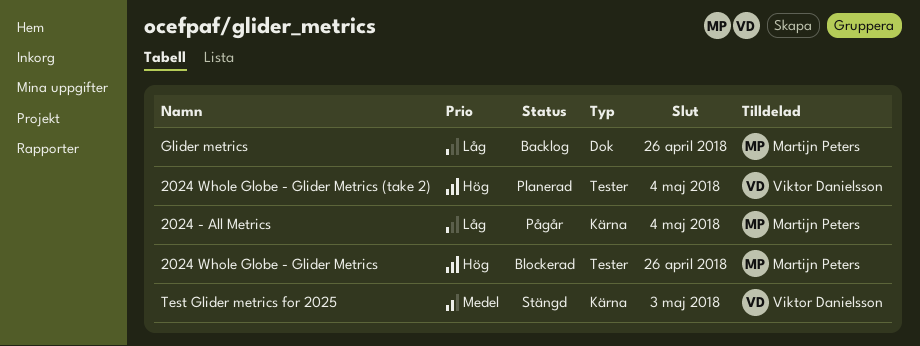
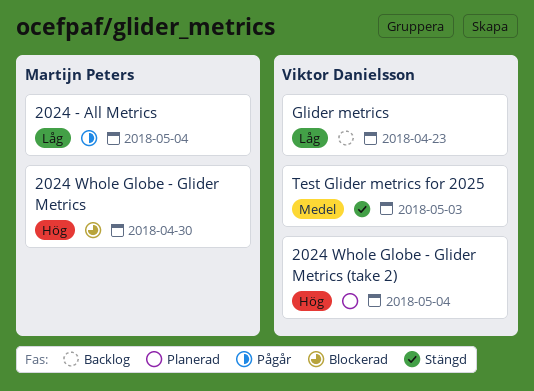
2024 Whole Globe - Glider Metrics, due: Apr 26 -> Apr 30
Glider metrics, owner: Martijn Peters -> Viktor Danielsson
Glider metrics, due: Apr 26 -> Apr 23

